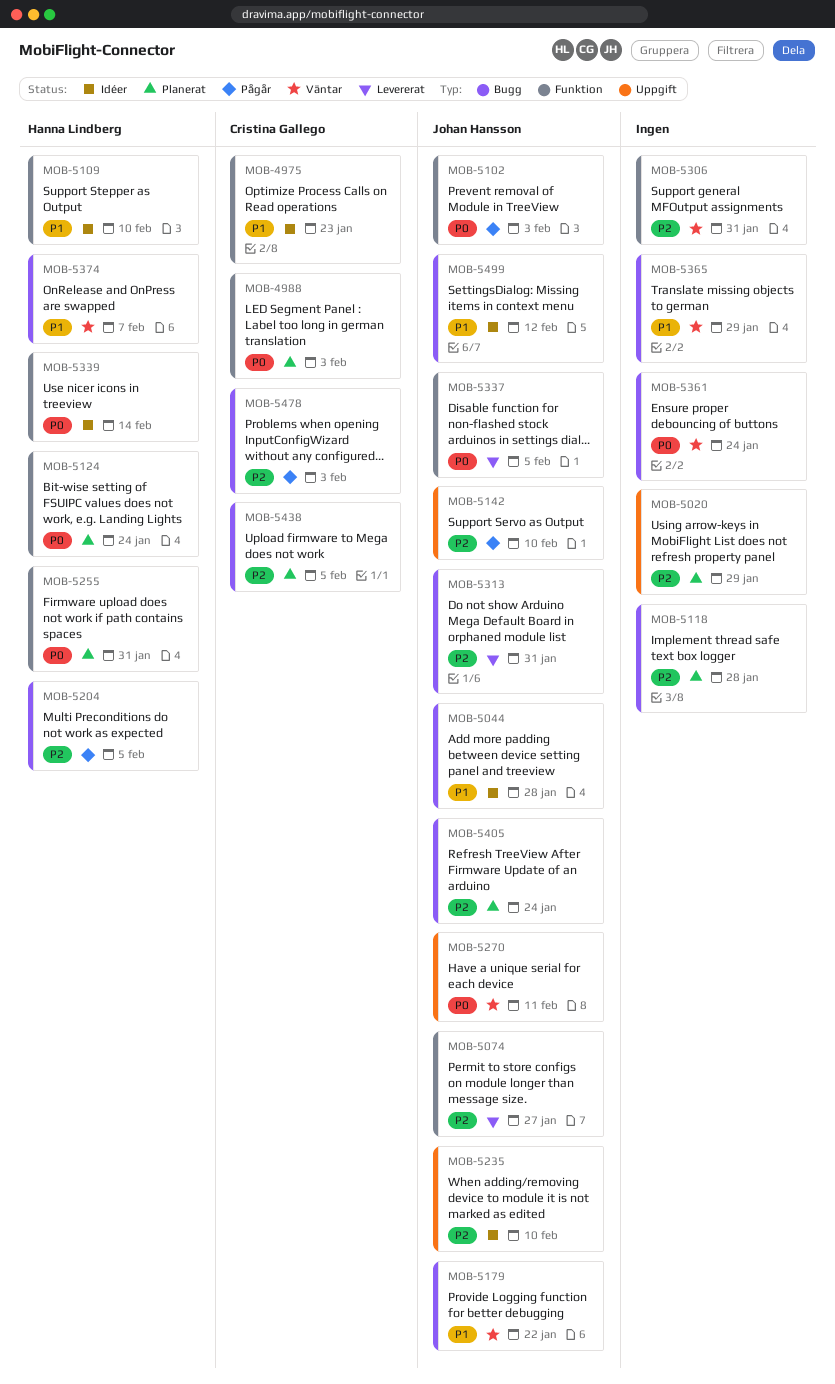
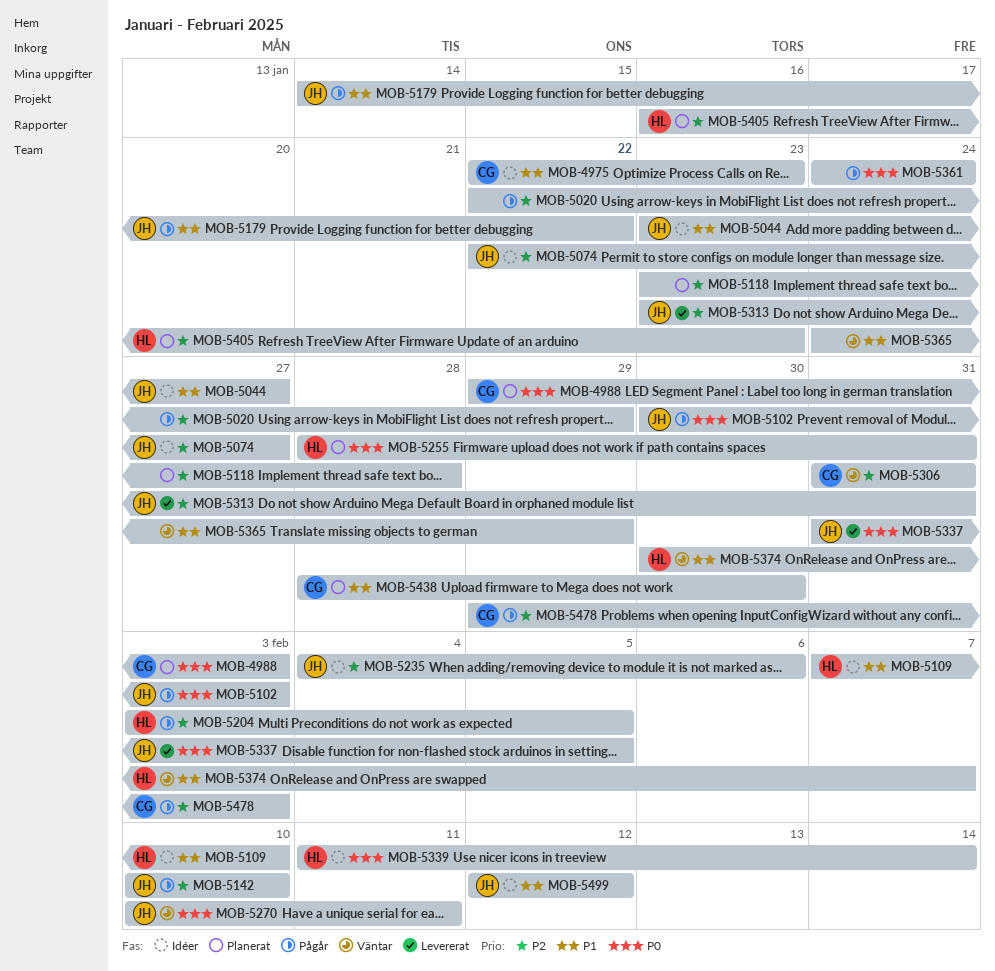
MOB-5020, status: Planerat -> Pågår
MOB-5044, due: Jan 28 -> Jan 27
MOB-5074, status: Levererat -> Idéer
MOB-5124: present -> none
MOB-5179, status: Väntar -> Pågår
MOB-5235, due: Feb 10 -> Feb 6
MOB-5306, owner: none -> Cristina Gallego
MOB-5361, status: Väntar -> Pågår
MOB-5405, owner: Johan Hansson -> Hanna Lindberg
MOB-5405, due: Jan 24 -> Jan 23
MOB-5438, priority: P2 -> P1
MOB-5438, due: Feb 5 -> Jan 30

